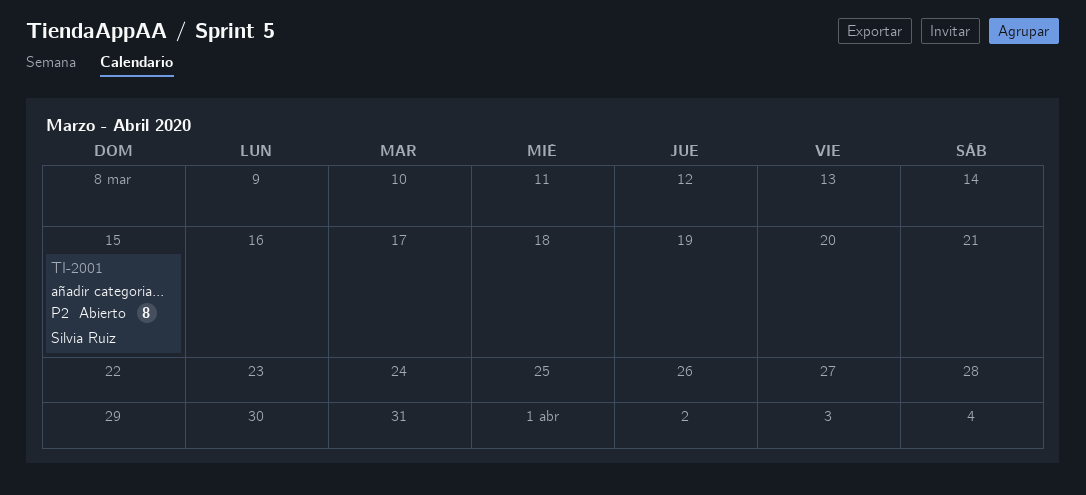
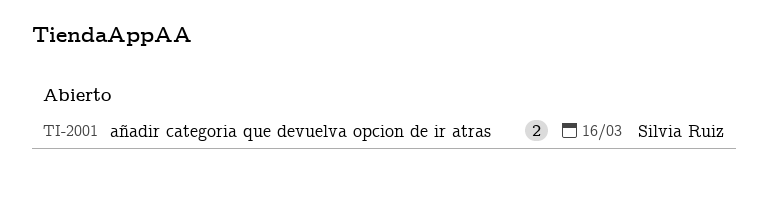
TI-2001, estimate: 8 -> 2
TI-2001, due: Mar 15 -> Mar 16

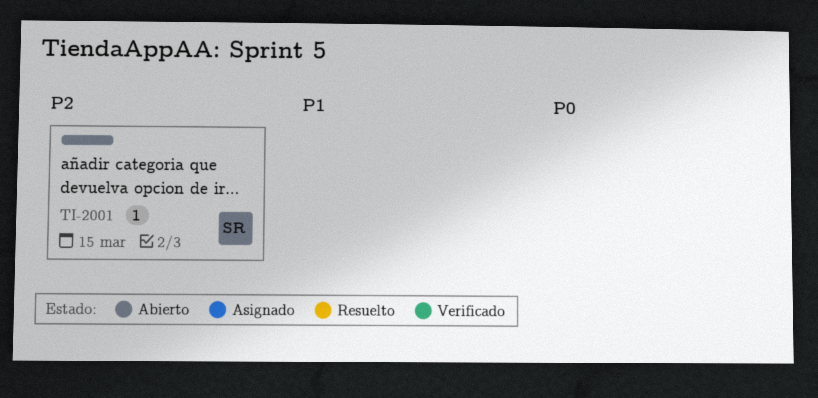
TI-2001, estimate: 2 -> 1
TI-2001, due: Mar 16 -> Mar 15

